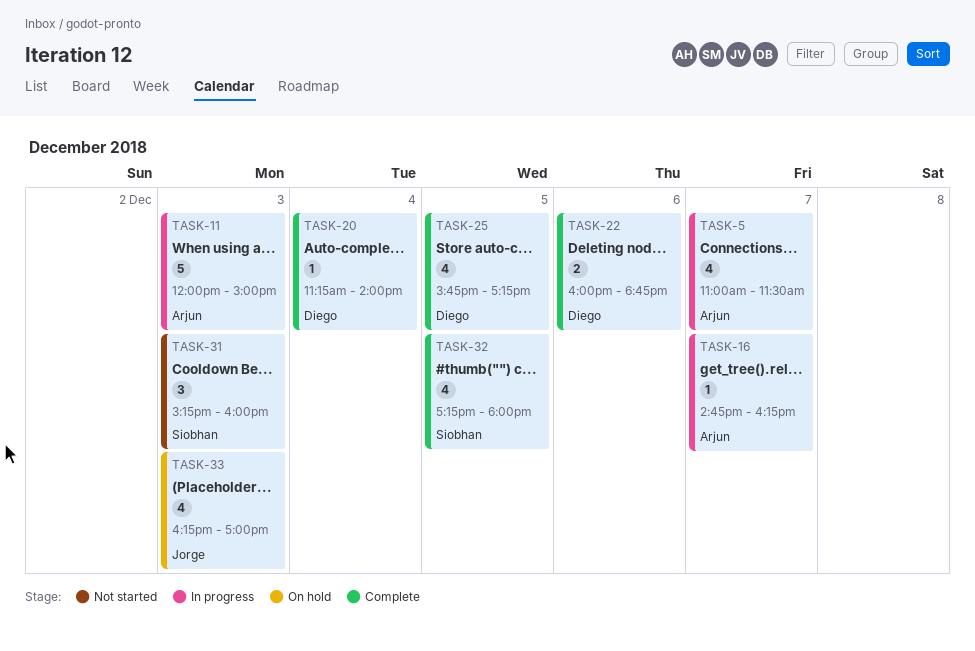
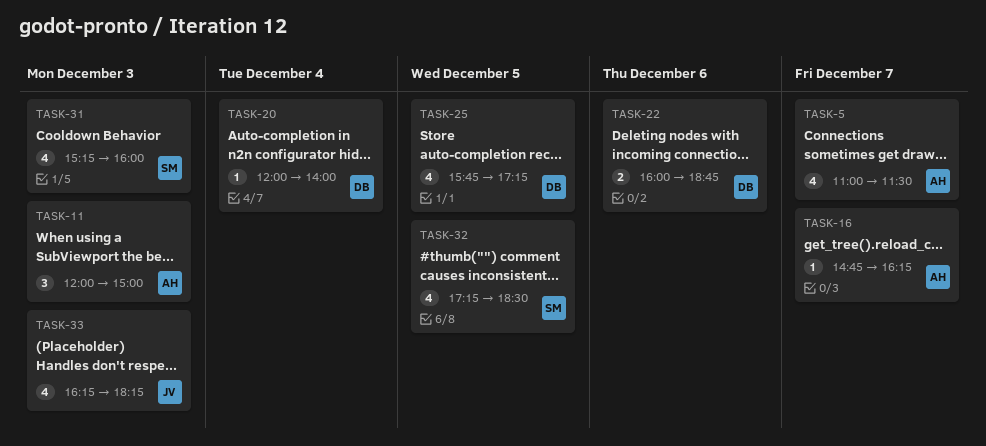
TASK-11, estimate: 5 -> 3
TASK-20, begins: 11:15 -> 12:00
TASK-31, estimate: 3 -> 4
TASK-32, ends: 18:00 -> 18:30
TASK-33, ends: 17:00 -> 18:15

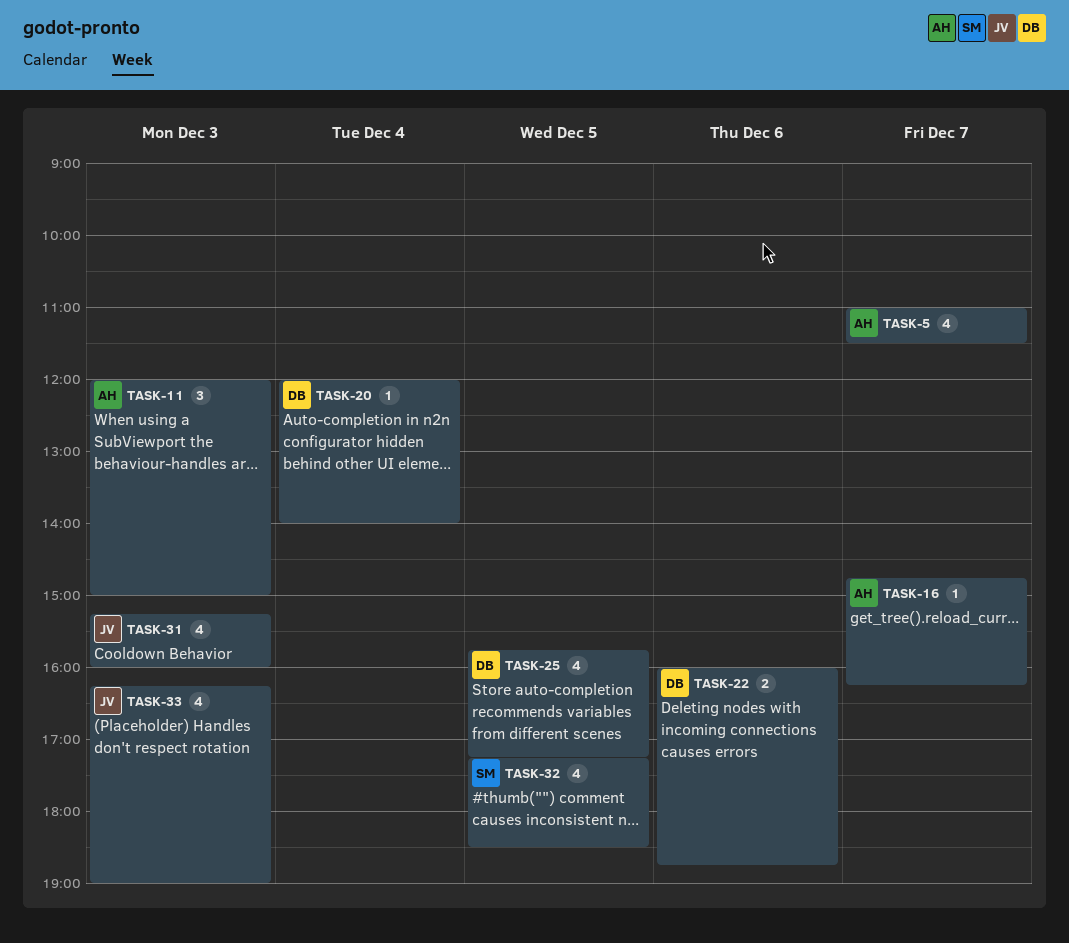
TASK-31, owner: SM -> JV
TASK-33, ends: 18:15 -> 19:00

